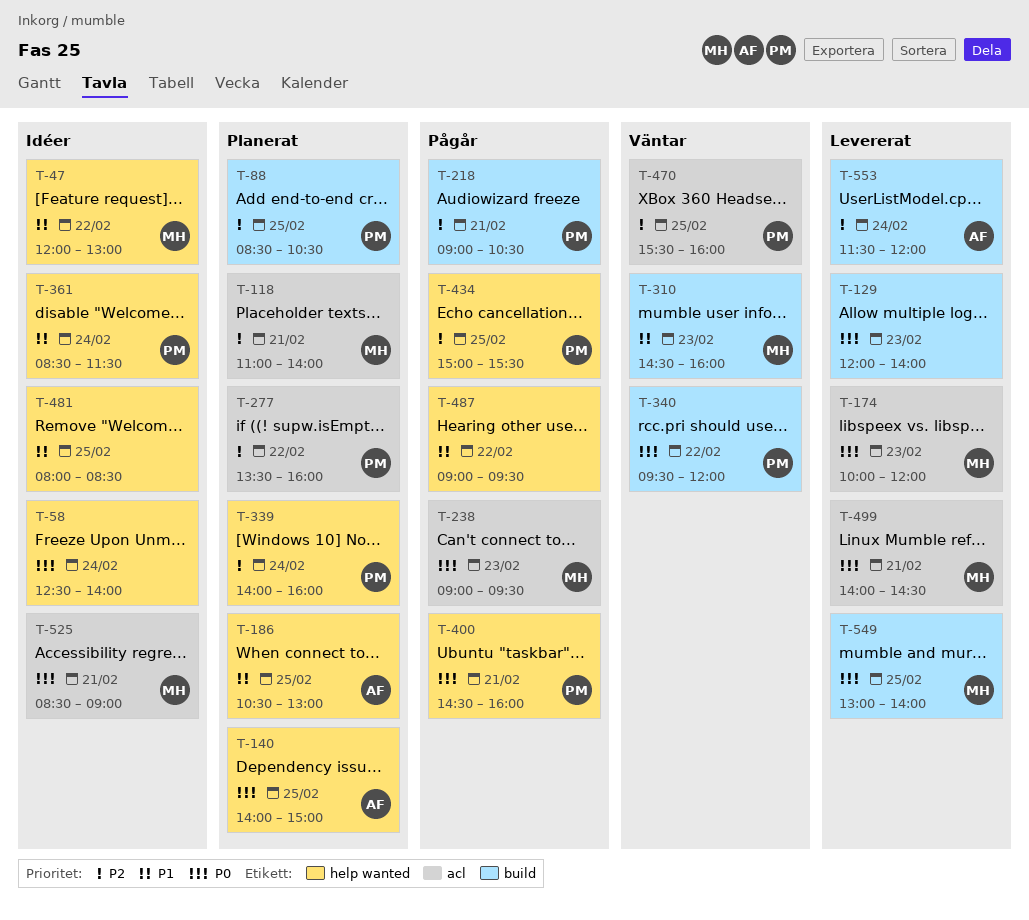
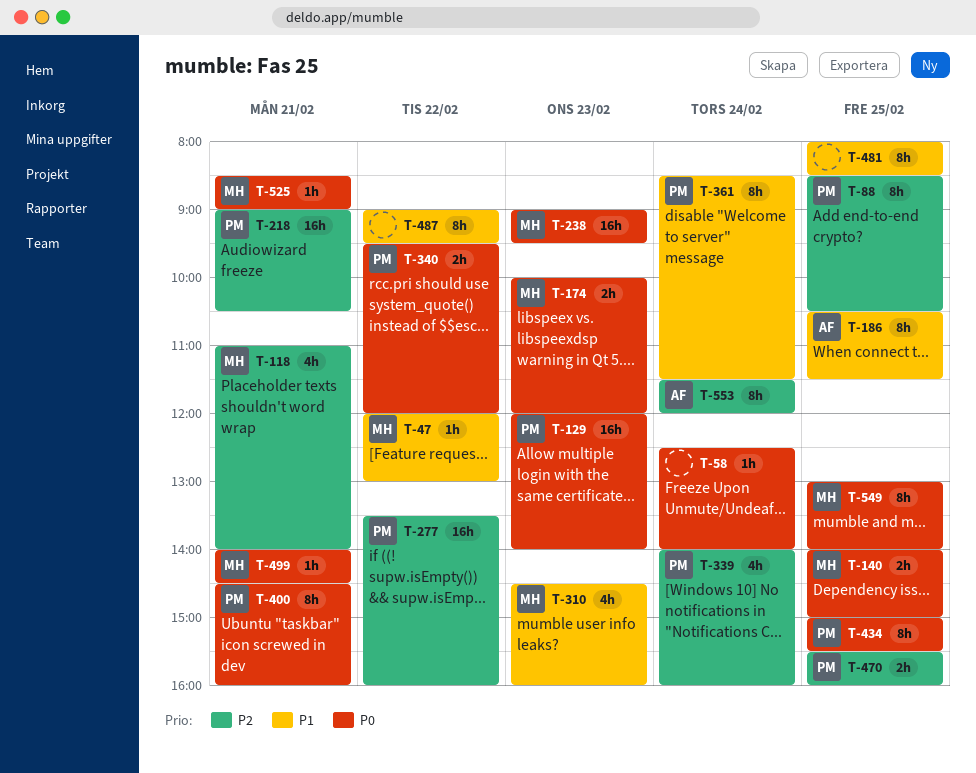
T-129, owner: none -> PM
T-140, owner: AF -> MH
T-186, ends: 13:00 -> 11:30
T-434, priority: P2 -> P0

